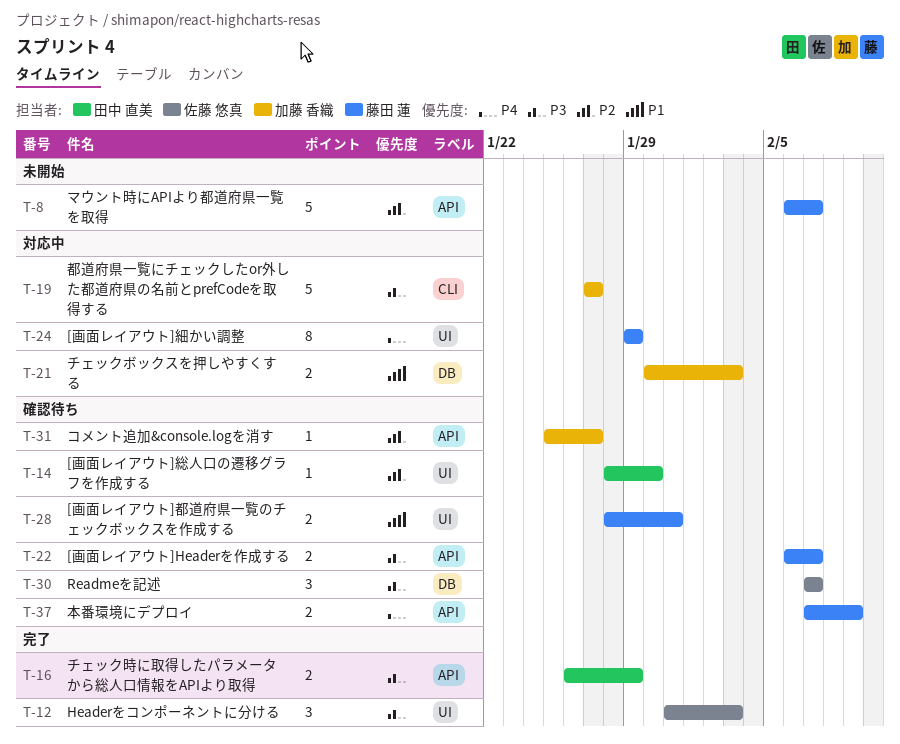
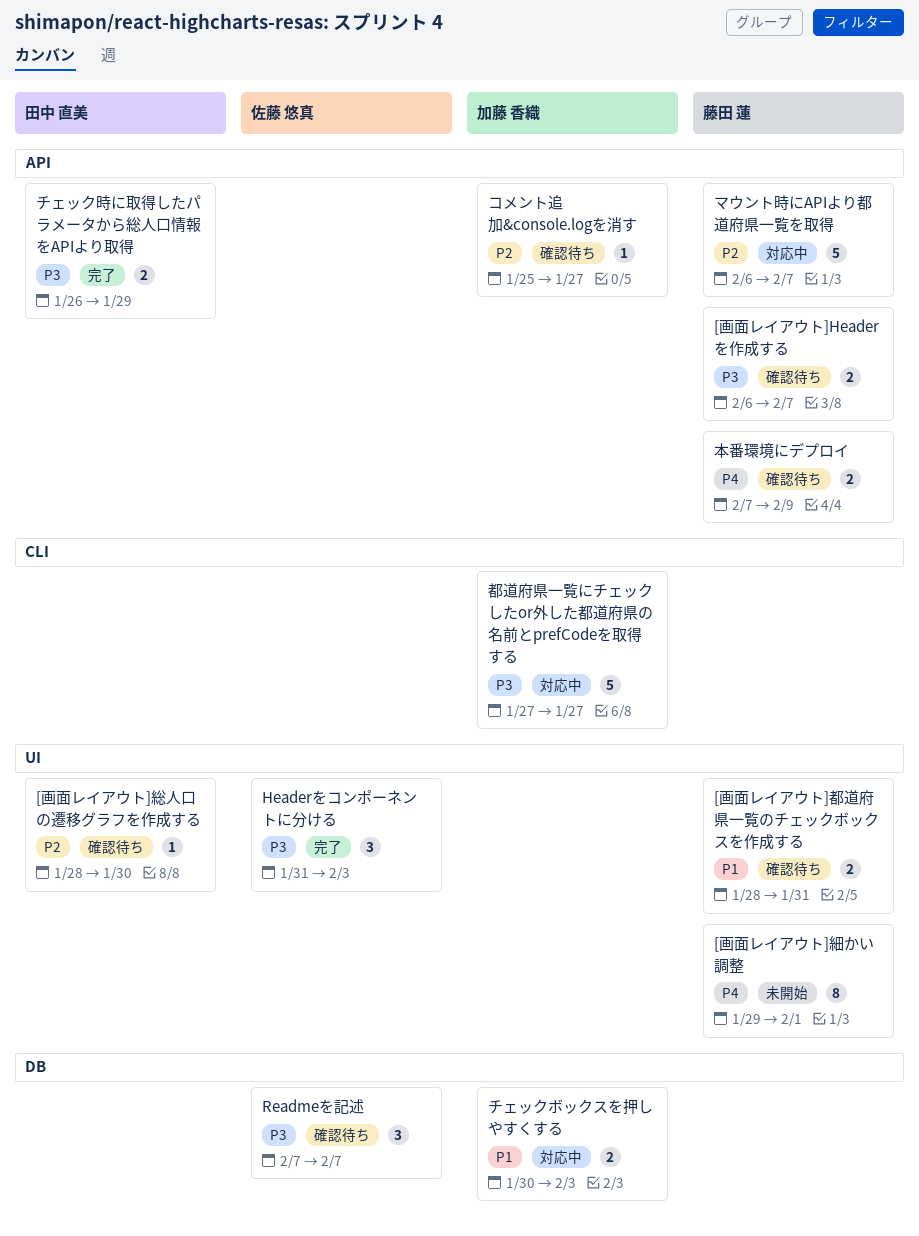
[画面レイアウト]細かい調整, status: 対応中 -> 未開始
[画面レイアウト]細かい調整, due: Jan 29 -> Feb 1
マウント時にAPIより都道府県一覧を取得, status: 未開始 -> 対応中

